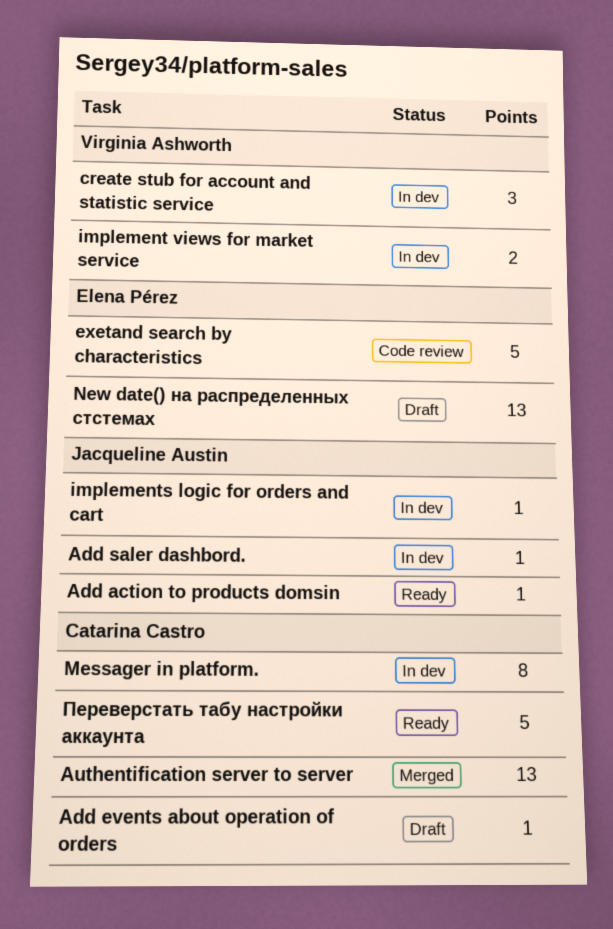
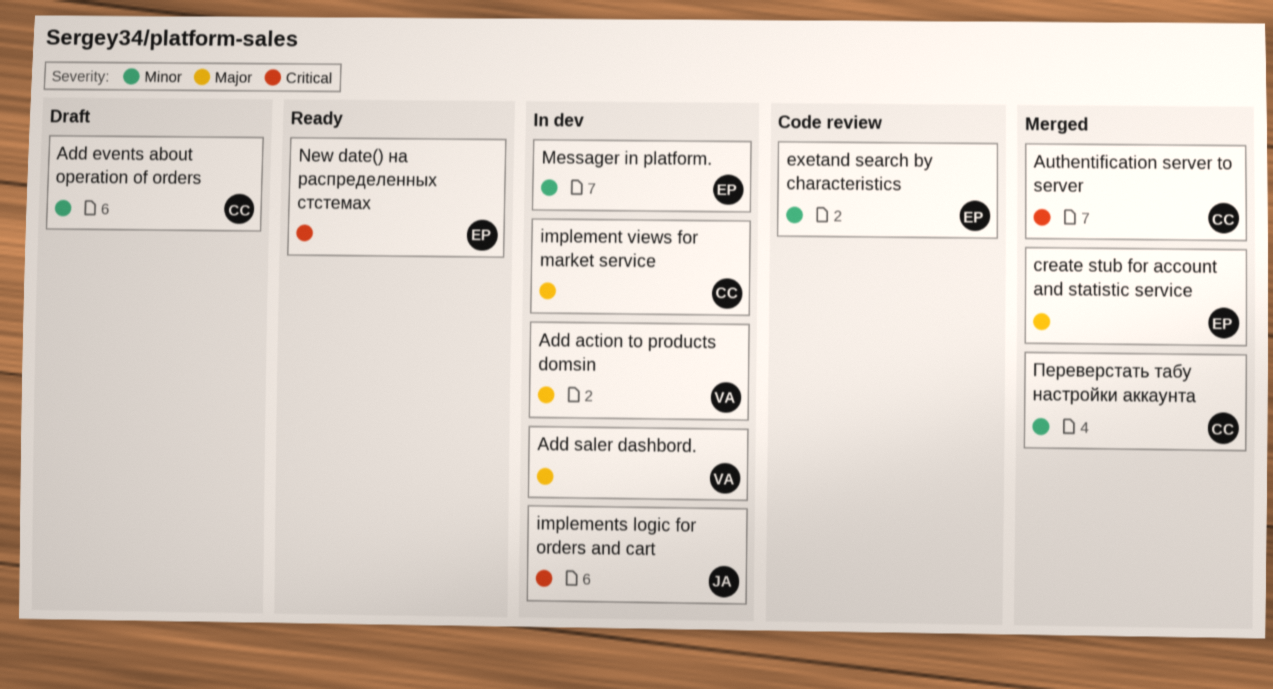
Add action to products domsin, status: Ready -> In dev
Add action to products domsin, owner: Jacqueline Austin -> Virginia Ashworth
Add saler dashbord., owner: Jacqueline Austin -> Virginia Ashworth
create stub for account and statistic service, status: In dev -> Merged
create stub for account and statistic service, owner: Virginia Ashworth -> Elena Pérez
implement views for market service, owner: Virginia Ashworth -> Catarina Castro
Messager in platform., owner: Catarina Castro -> Elena Pérez
New date() на распределенных стстемах, status: Draft -> Ready
Переверстать табу настройки аккаунта, status: Ready -> Merged

